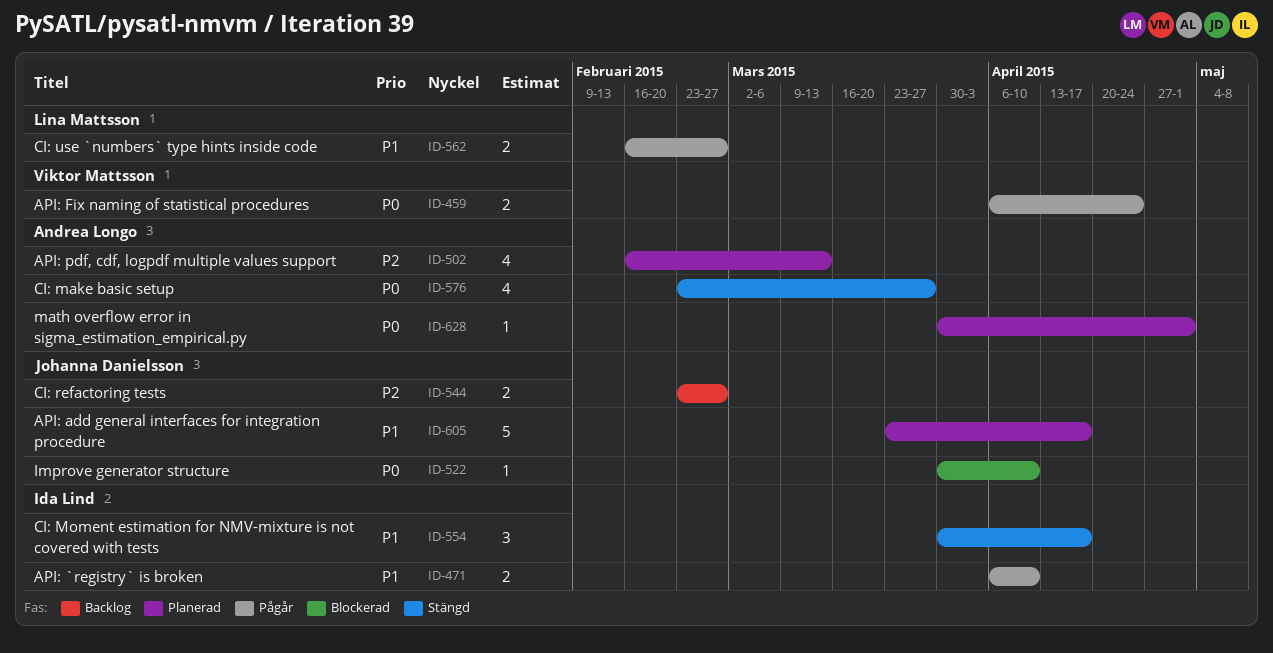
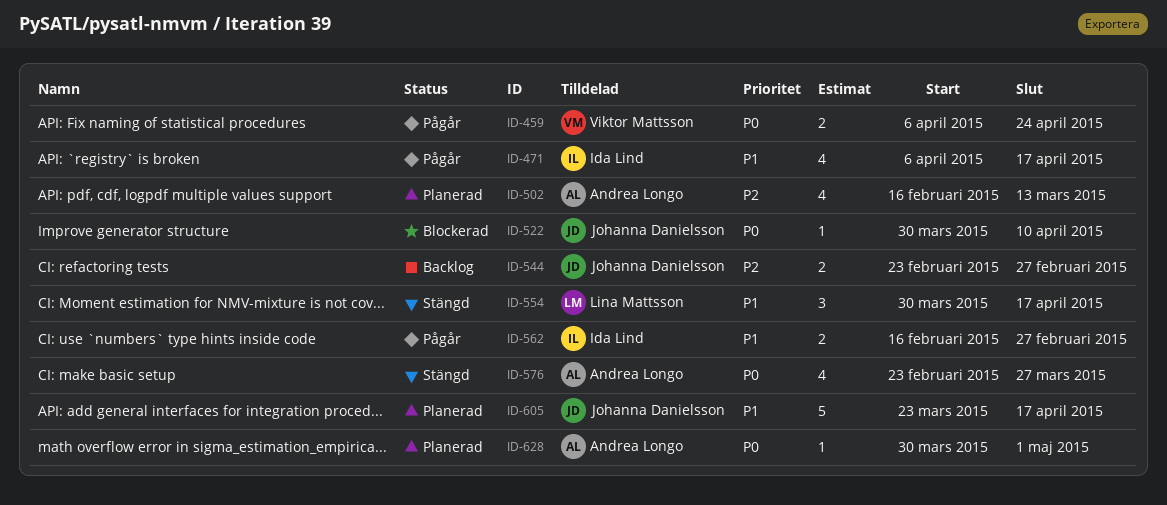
ID-471, estimate: 2 -> 4
ID-471, due: Apr 10 -> Apr 17
ID-554, owner: Ida Lind -> Lina Mattsson
ID-562, owner: Lina Mattsson -> Ida Lind

